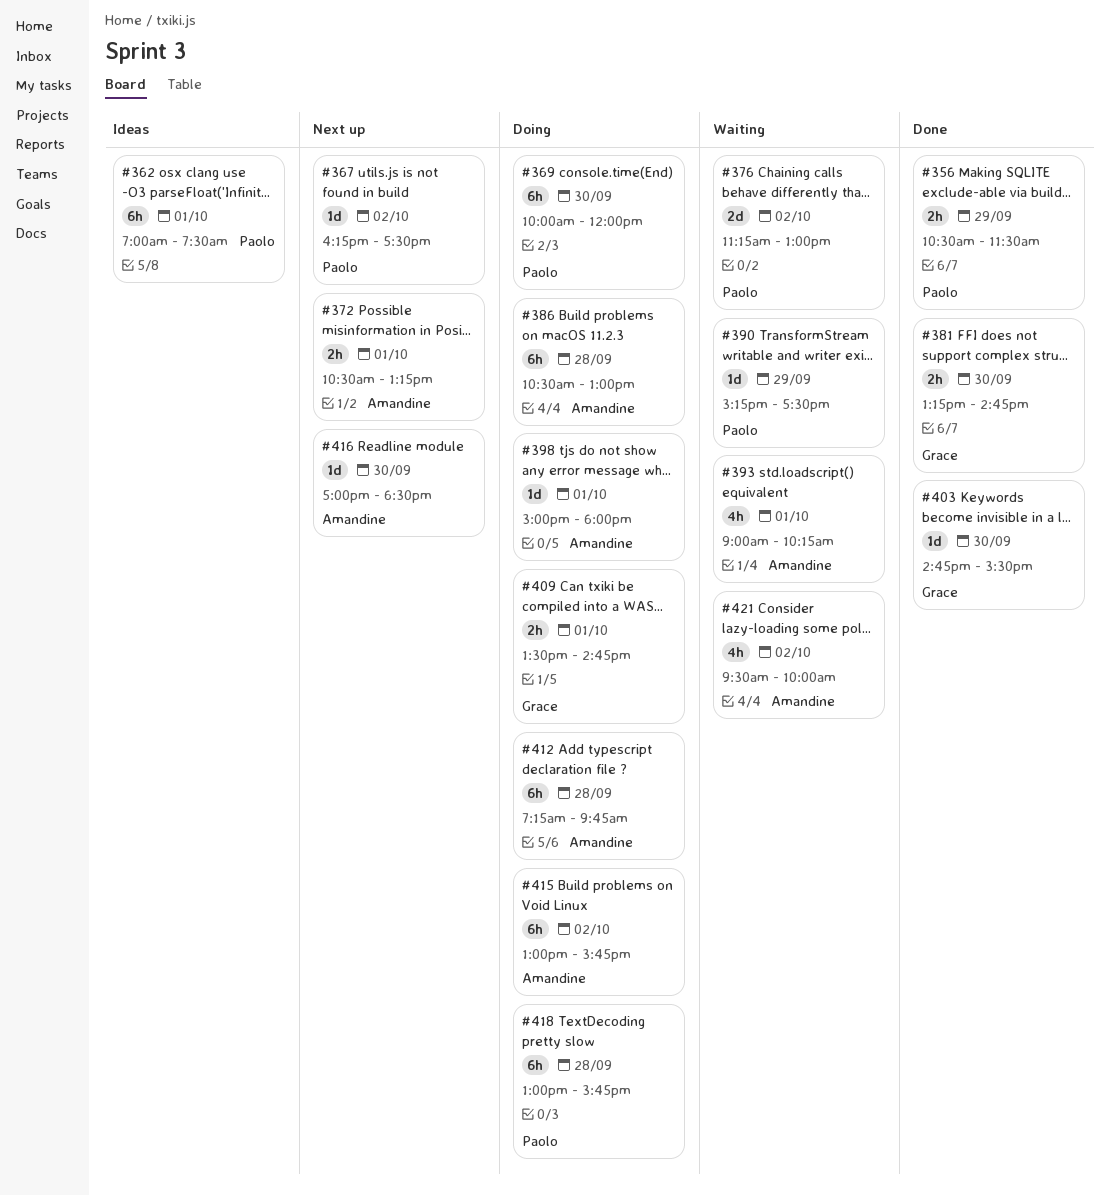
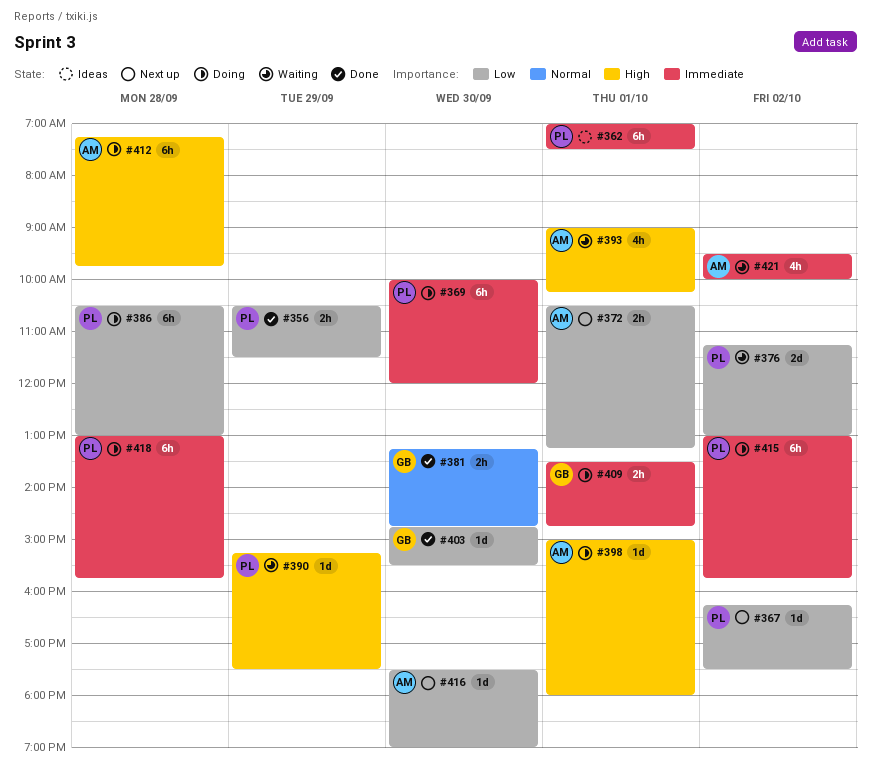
#386, owner: Amandine -> Paolo
#415, owner: Amandine -> Paolo
#416, begins: 17:00 -> 17:30
#416, ends: 18:30 -> 19:00

